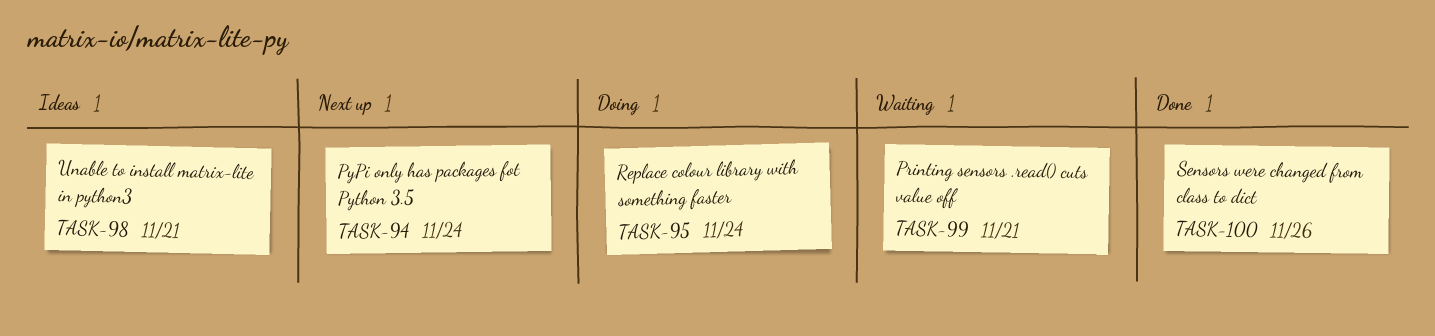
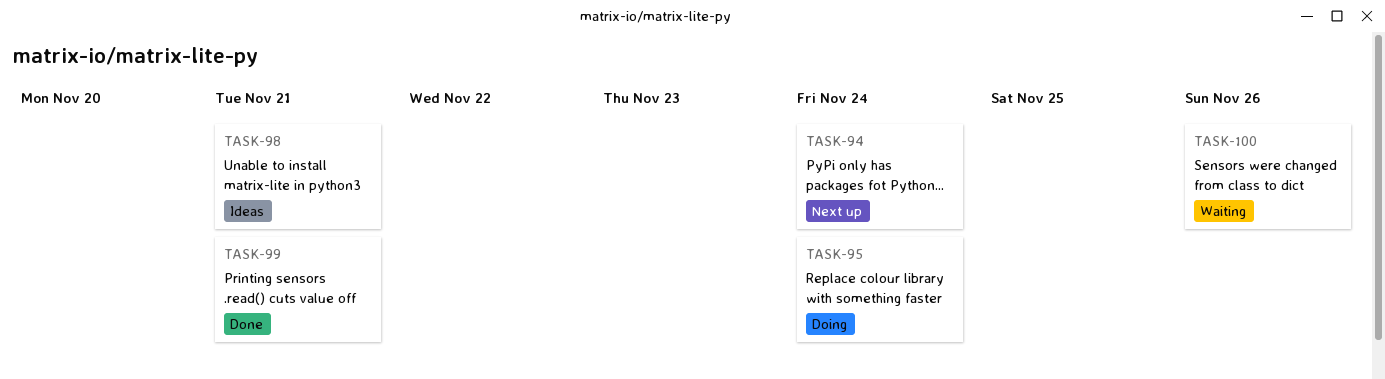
TASK-99, status: Waiting -> Done
TASK-100, status: Done -> Waiting

